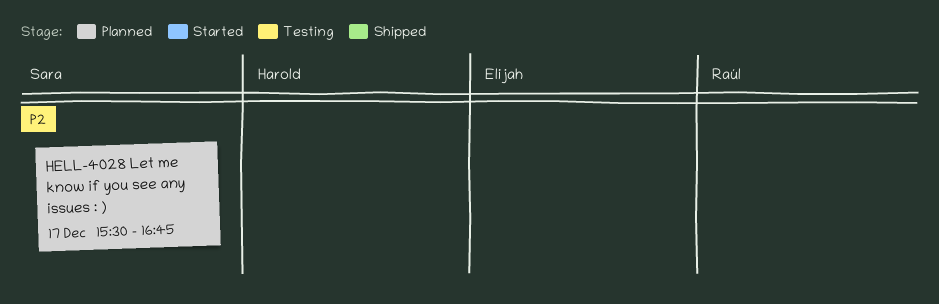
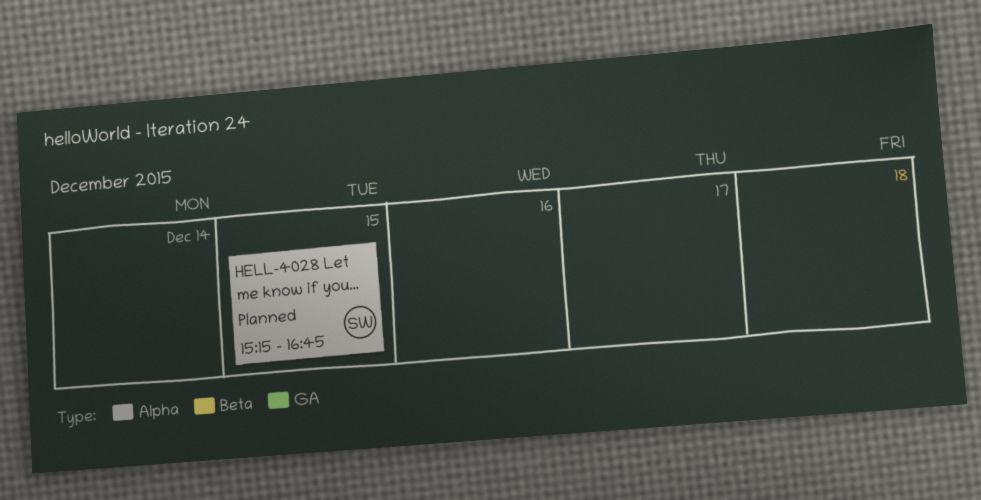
HELL-4028, day: Dec 17 -> Dec 15
HELL-4028, begins: 15:30 -> 15:15

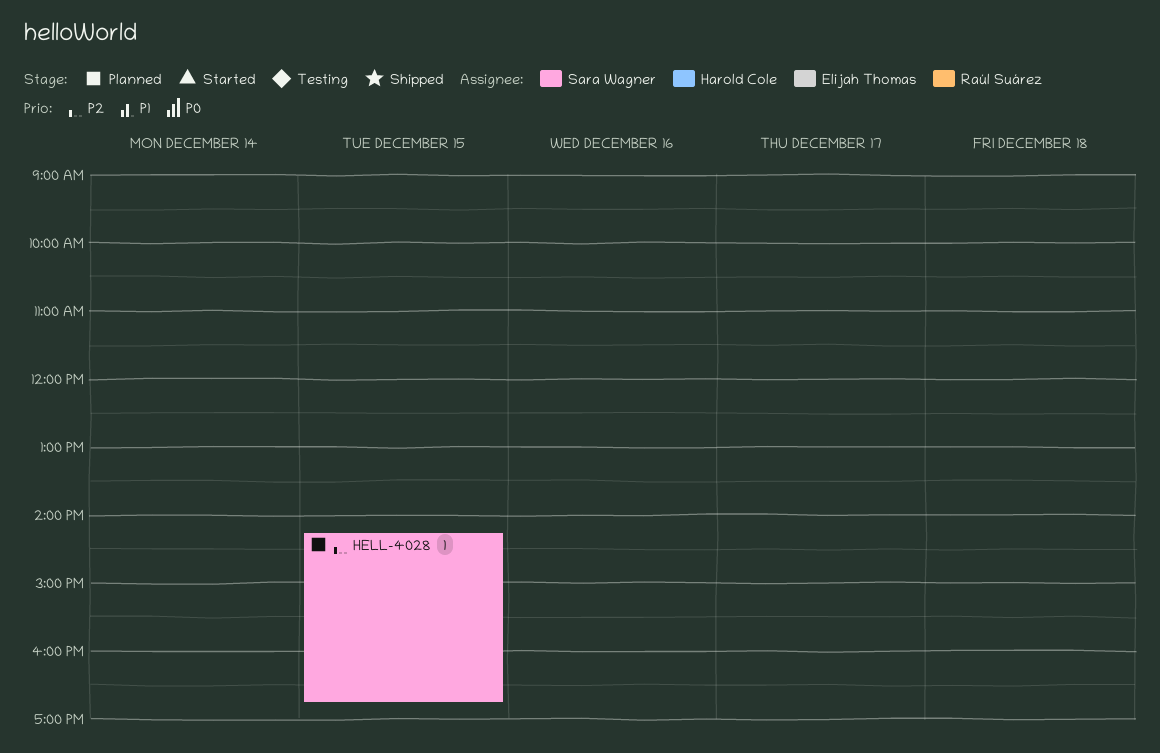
HELL-4028, begins: 15:15 -> 14:15

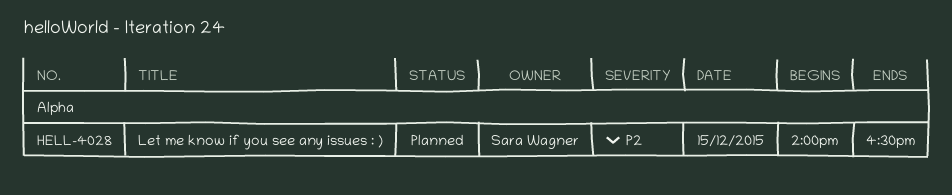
HELL-4028, begins: 14:15 -> 14:00
HELL-4028, ends: 16:45 -> 16:30

